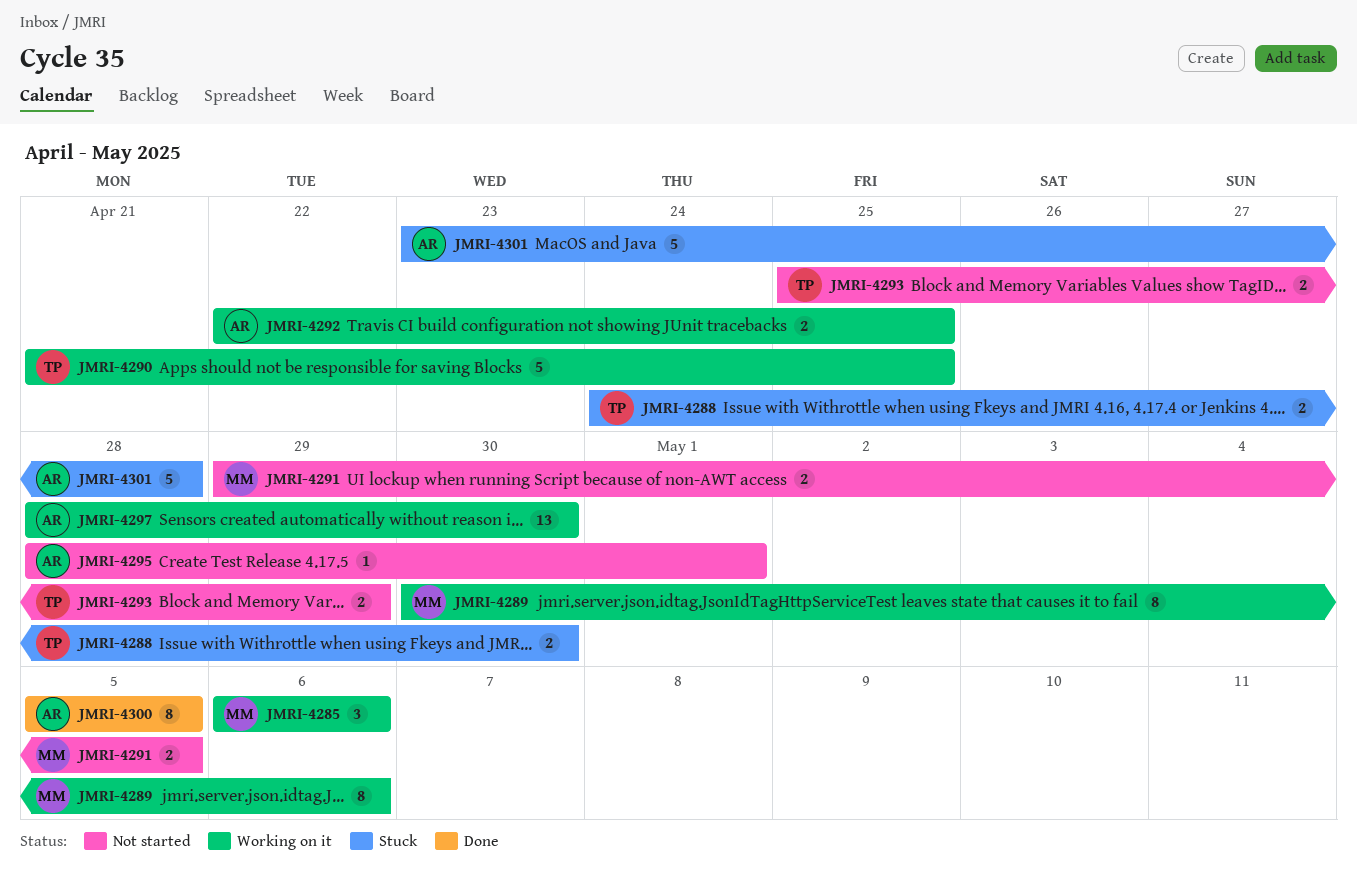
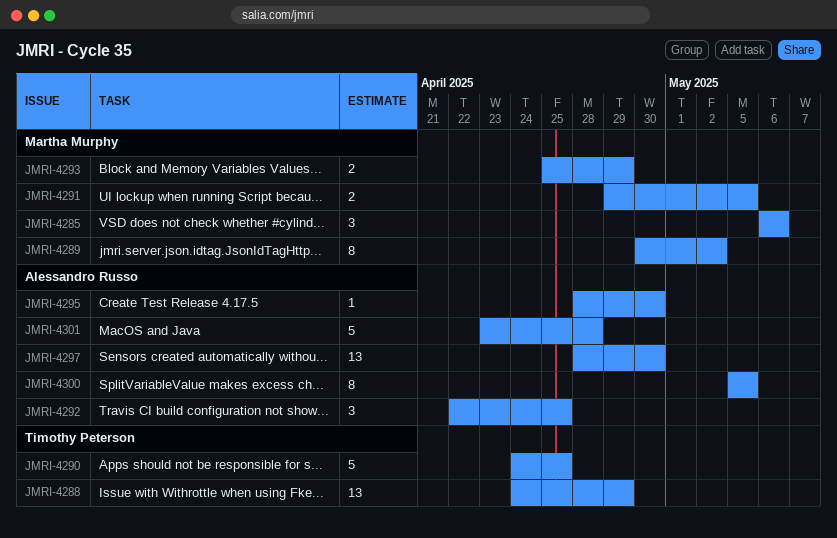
JMRI-4288, estimate: 2 -> 13
JMRI-4288, due: Apr 30 -> Apr 29
JMRI-4289, due: May 6 -> May 2
JMRI-4290, start: Apr 21 -> Apr 24
JMRI-4292, estimate: 2 -> 3
JMRI-4293, owner: Timothy Peterson -> Martha Murphy
JMRI-4295, due: May 1 -> Apr 30

